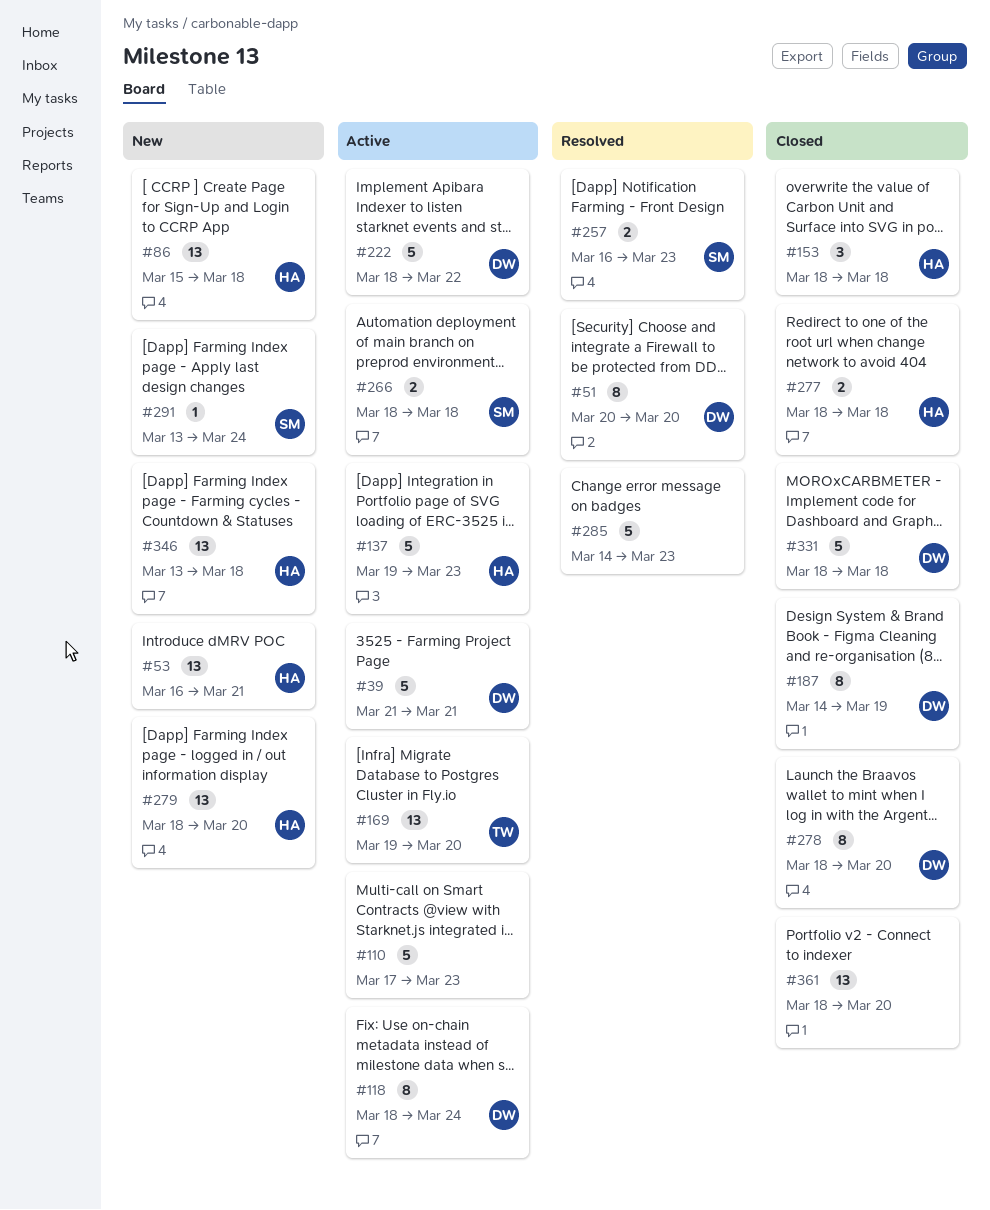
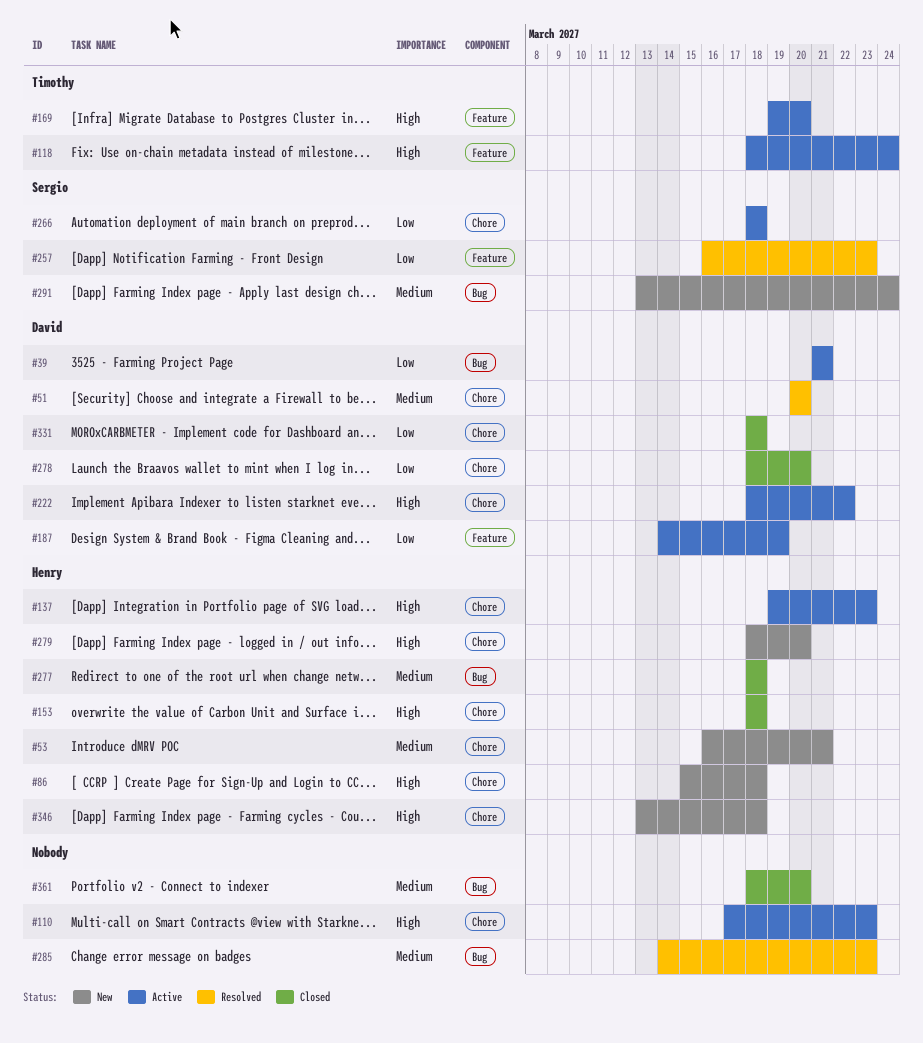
#118, owner: David -> Timothy
#187, status: Closed -> Active

